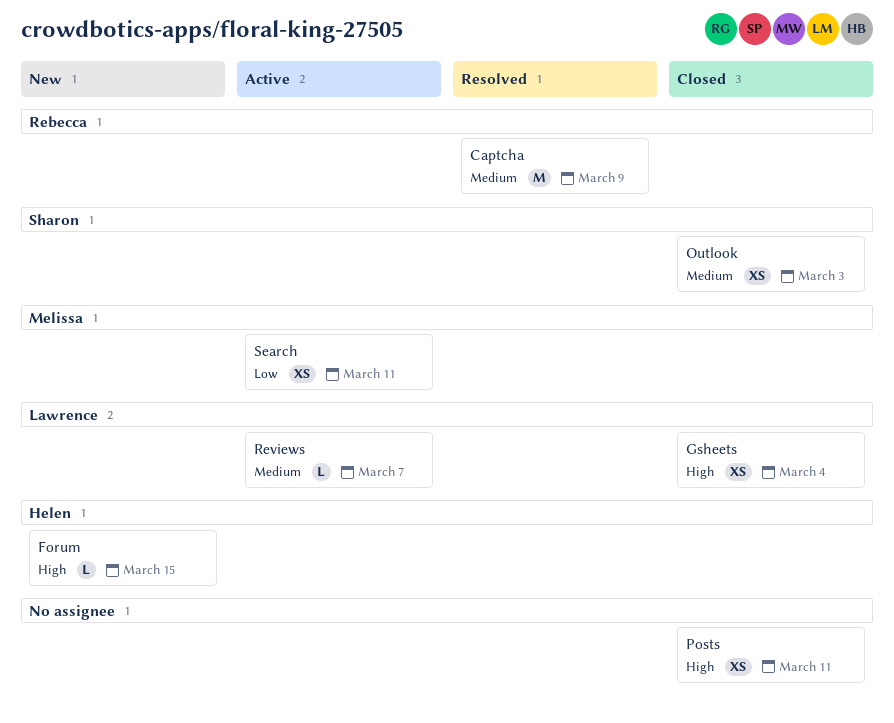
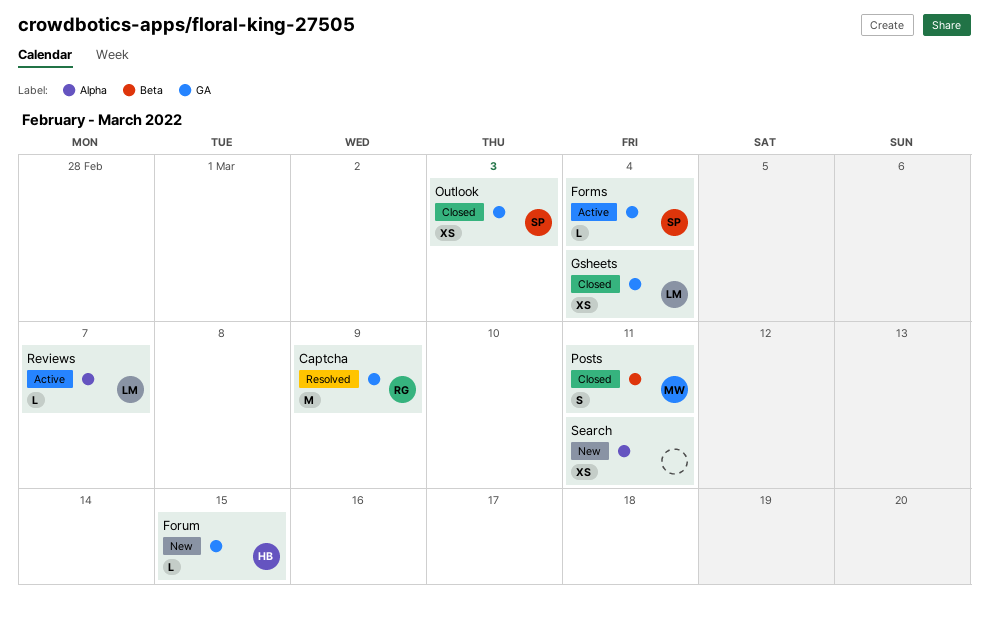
Forms: none -> present
Posts, owner: none -> Melissa
Posts, estimate: XS -> S
Search, status: Active -> New
Search, owner: Melissa -> none

